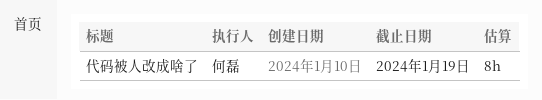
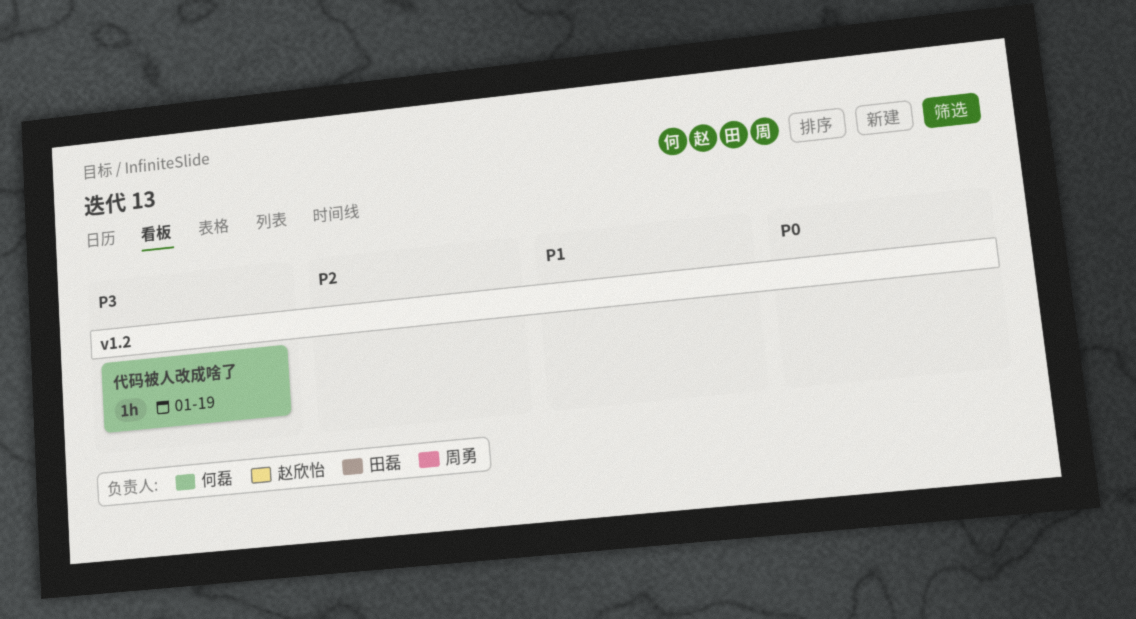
代码被人改成啥了, estimate: 8h -> 1h

